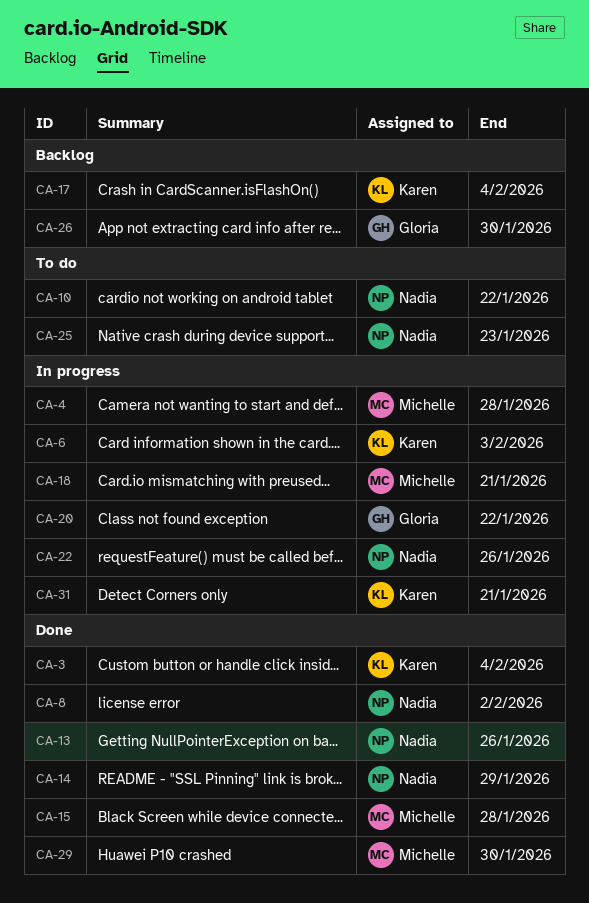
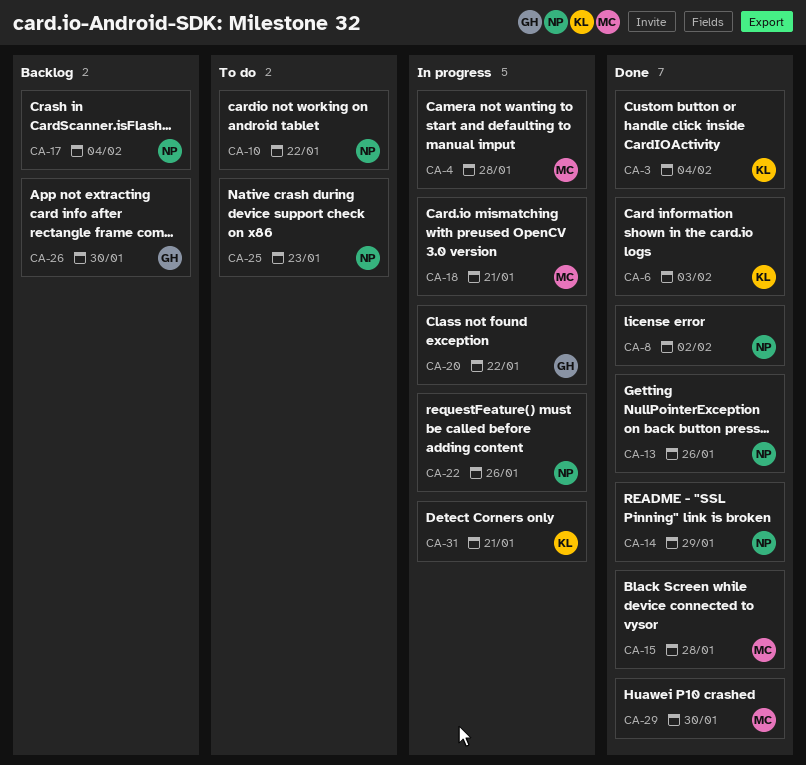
CA-6, status: In progress -> Done
CA-17, owner: Karen -> Nadia

